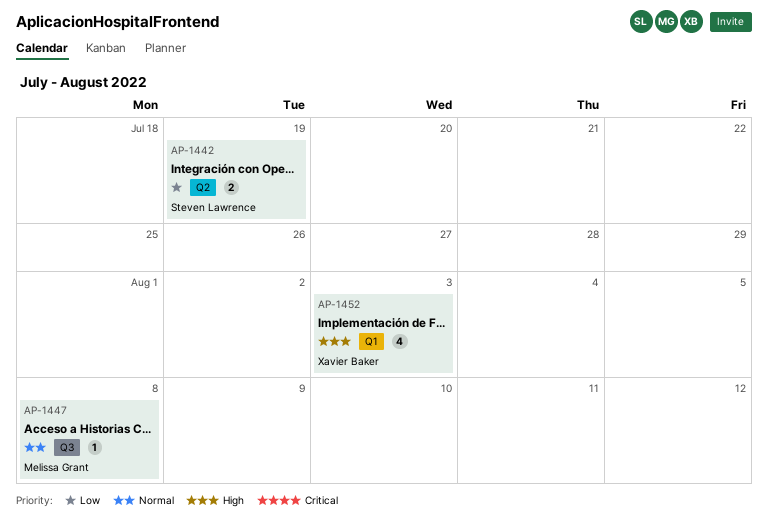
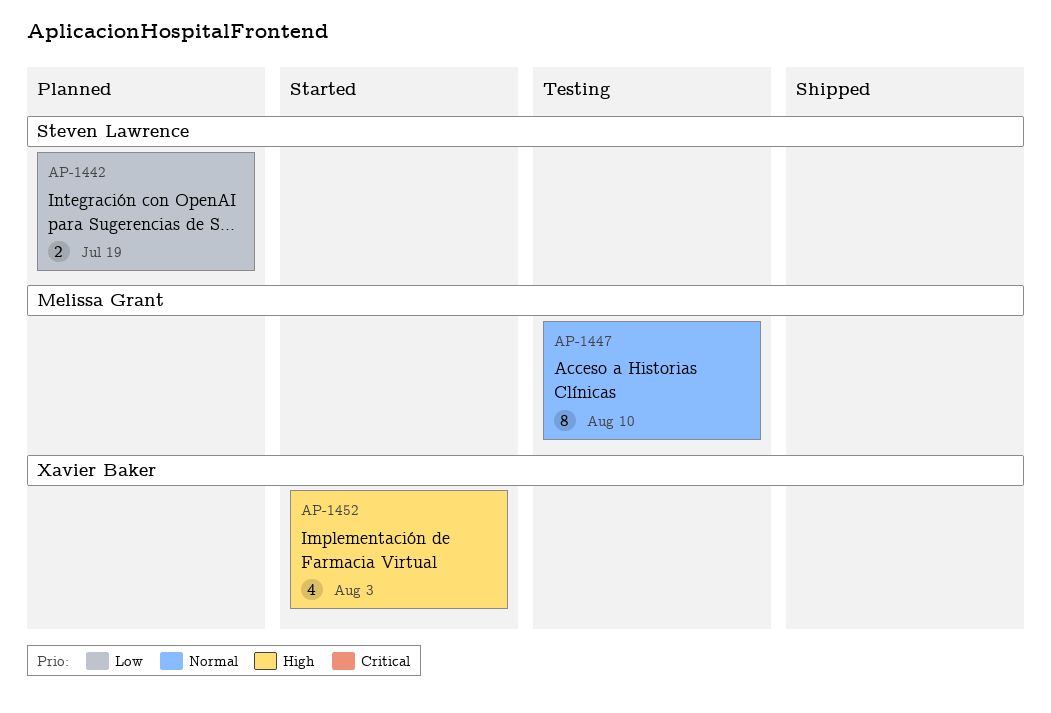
AP-1447, estimate: 1 -> 8
AP-1447, due: Aug 8 -> Aug 10

